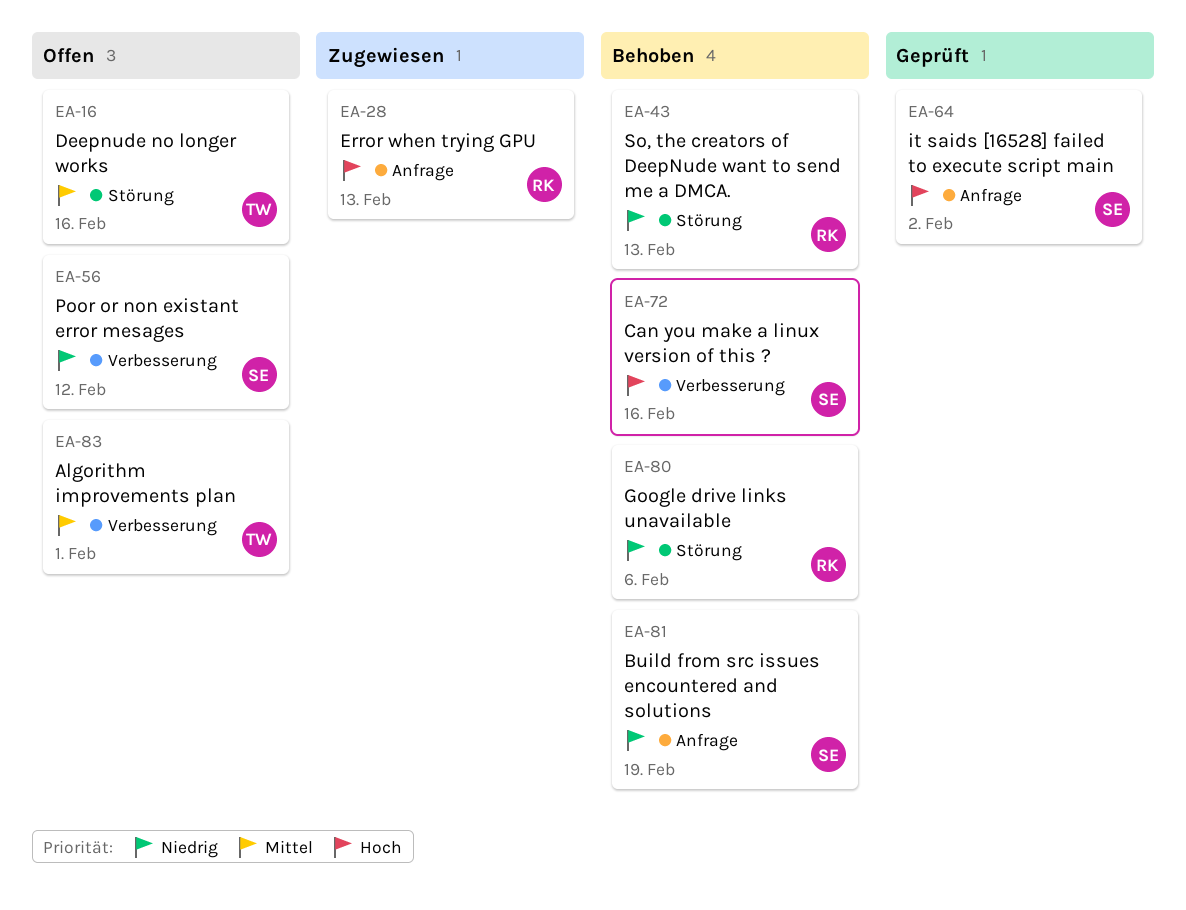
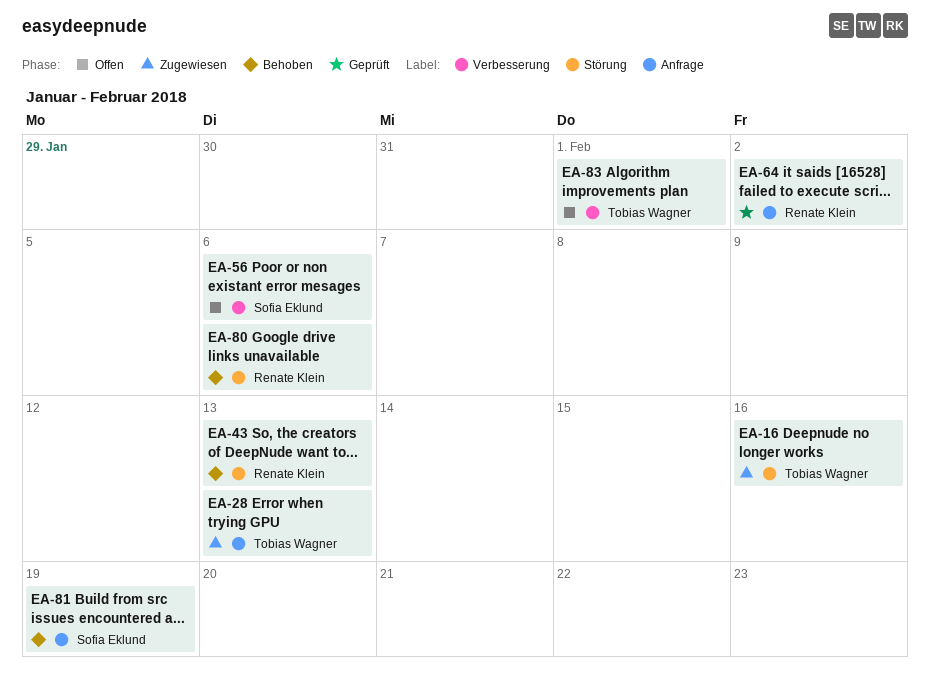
EA-16, status: Offen -> Zugewiesen
EA-28, owner: Renate Klein -> Tobias Wagner
EA-56, due: Feb 12 -> Feb 6
EA-64, owner: Sofia Eklund -> Renate Klein
EA-72: present -> none

